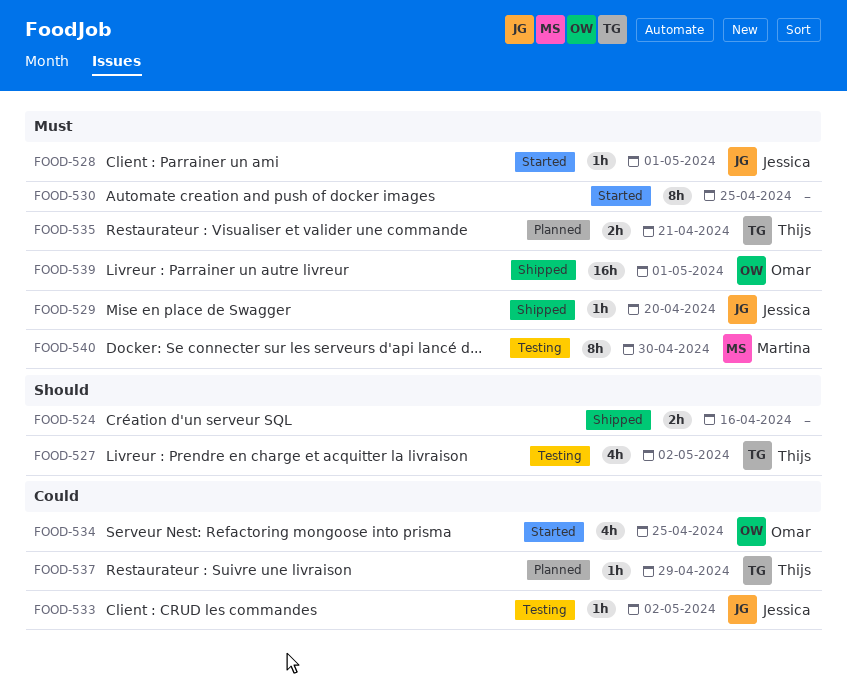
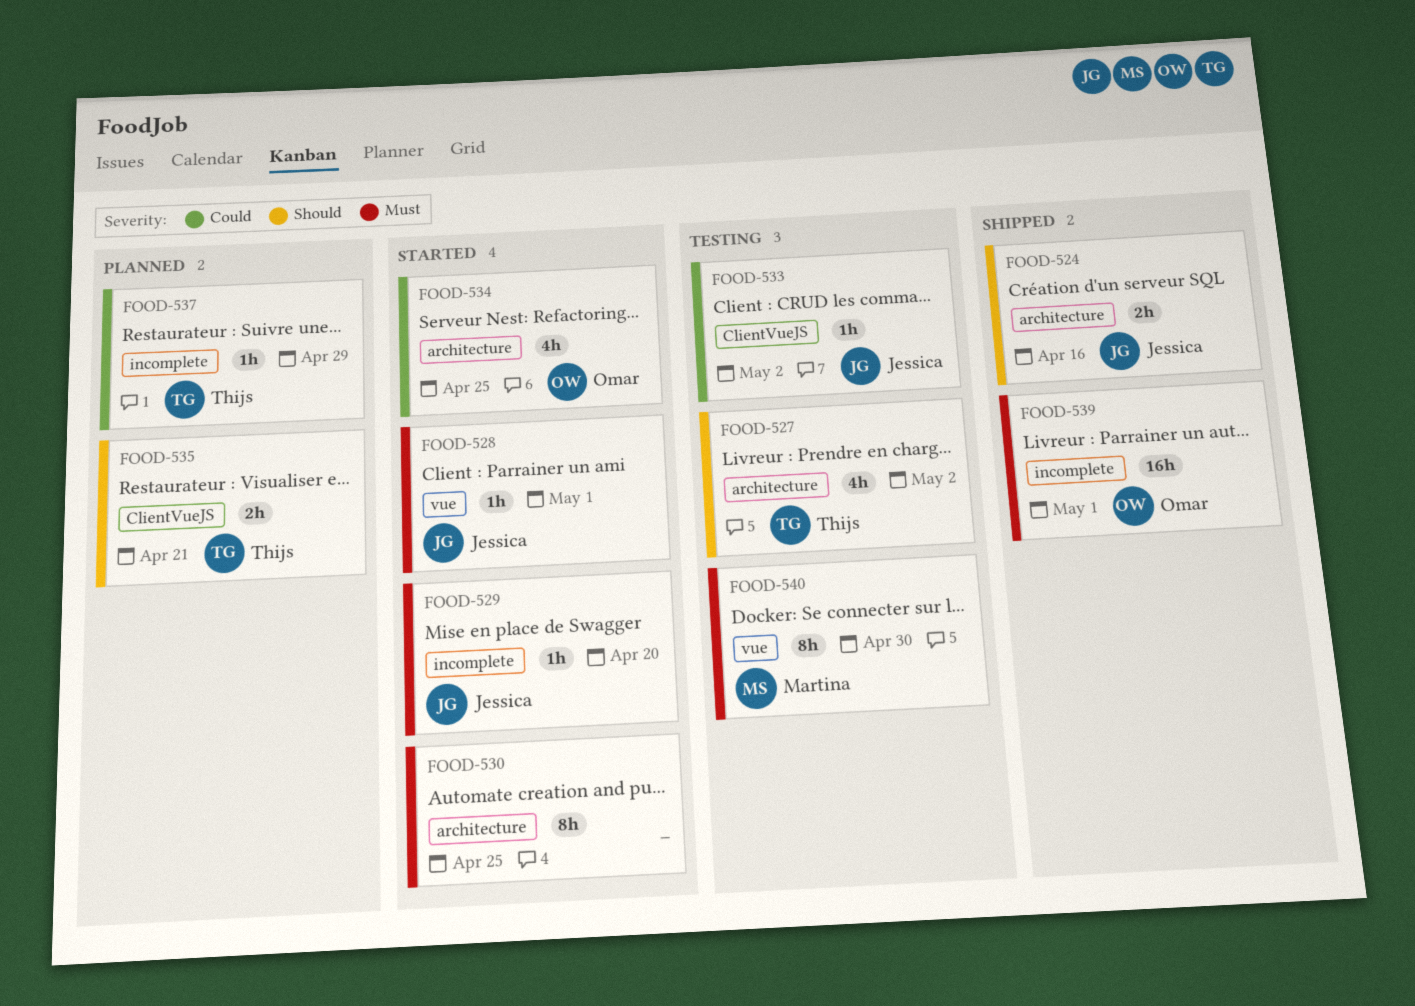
FOOD-524, owner: none -> Jessica
FOOD-529, status: Shipped -> Started
FOOD-535, priority: Must -> Should

